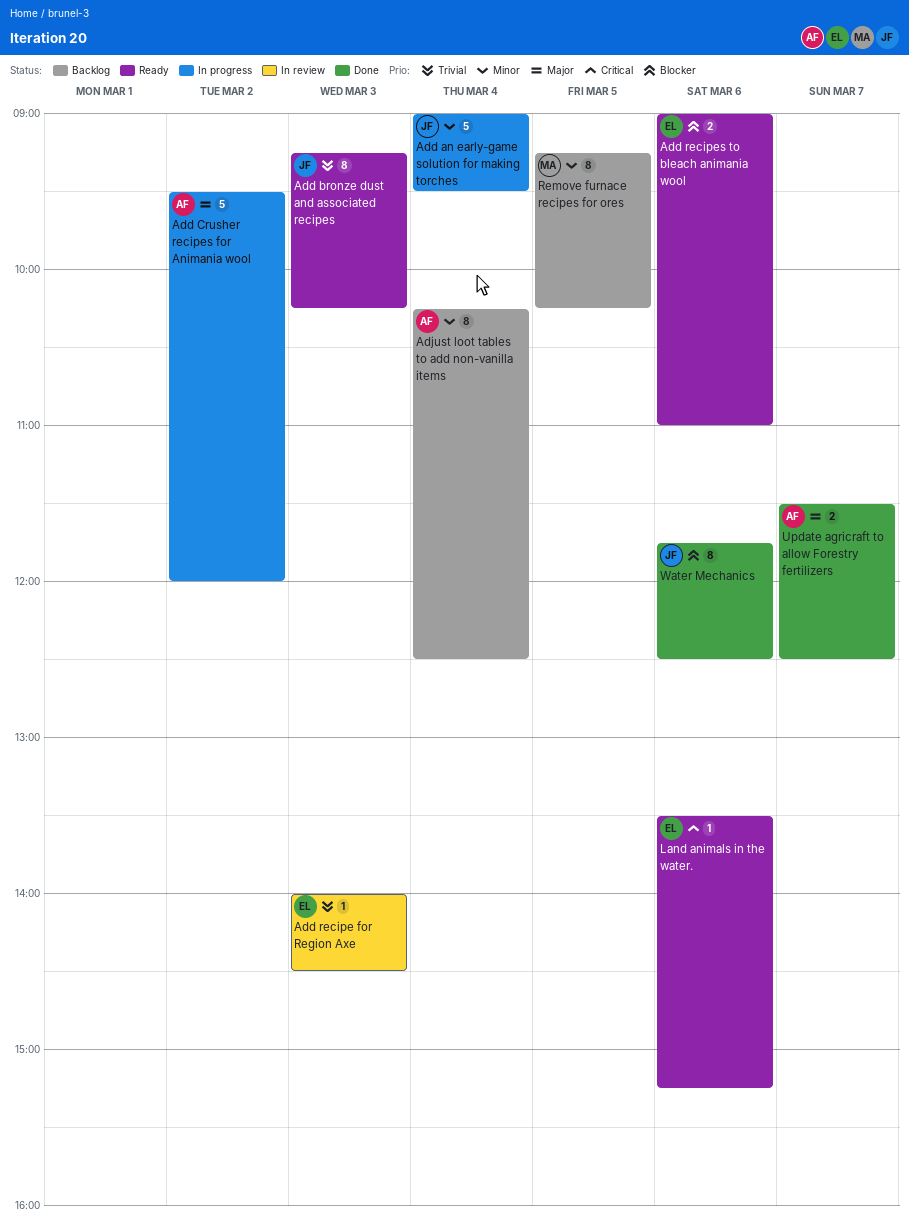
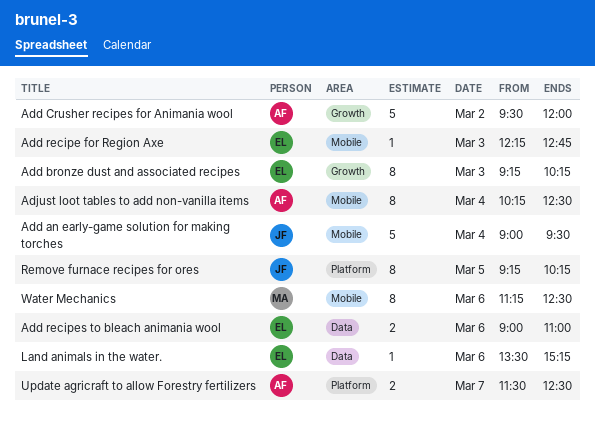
Add bronze dust and associated recipes, owner: JF -> EL
Add recipe for Region Axe, begins: 14:00 -> 12:15
Add recipe for Region Axe, ends: 14:30 -> 12:45
Remove furnace recipes for ores, owner: MA -> JF
Water Mechanics, owner: JF -> MA
Water Mechanics, begins: 11:45 -> 11:15

